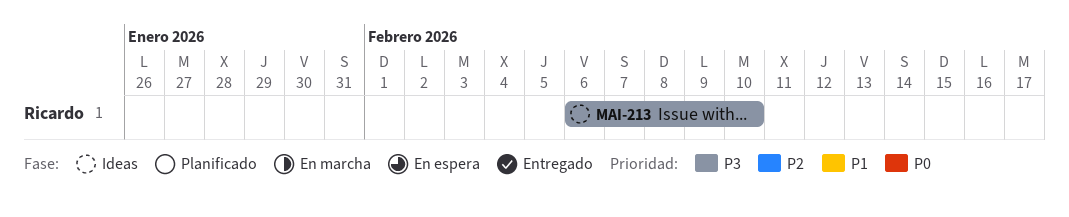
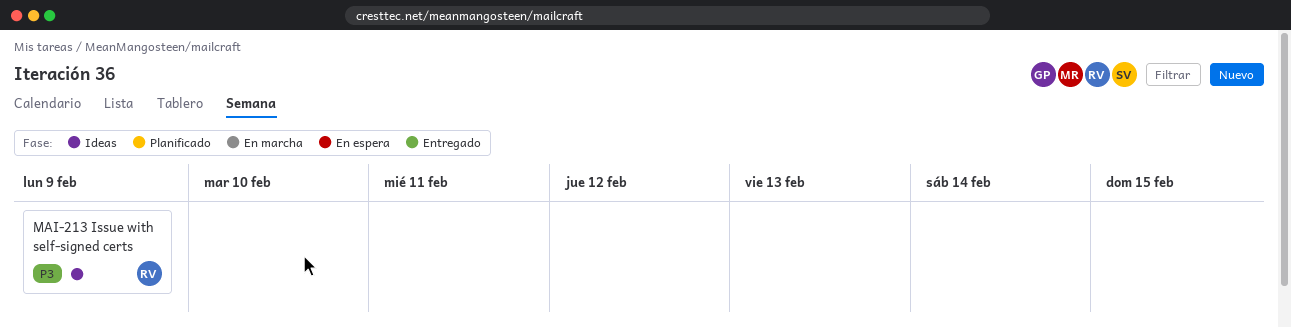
MAI-213, due: Feb 10 -> Feb 9

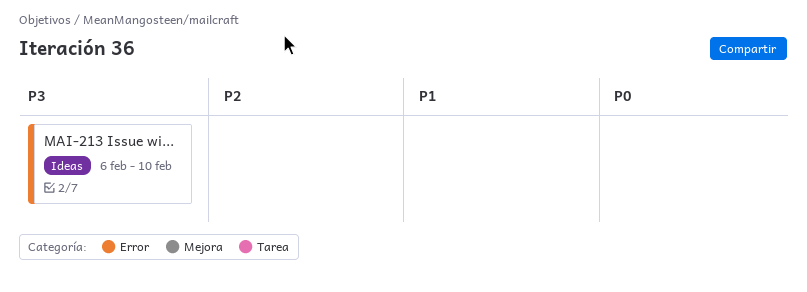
MAI-213, due: Feb 9 -> Feb 10

